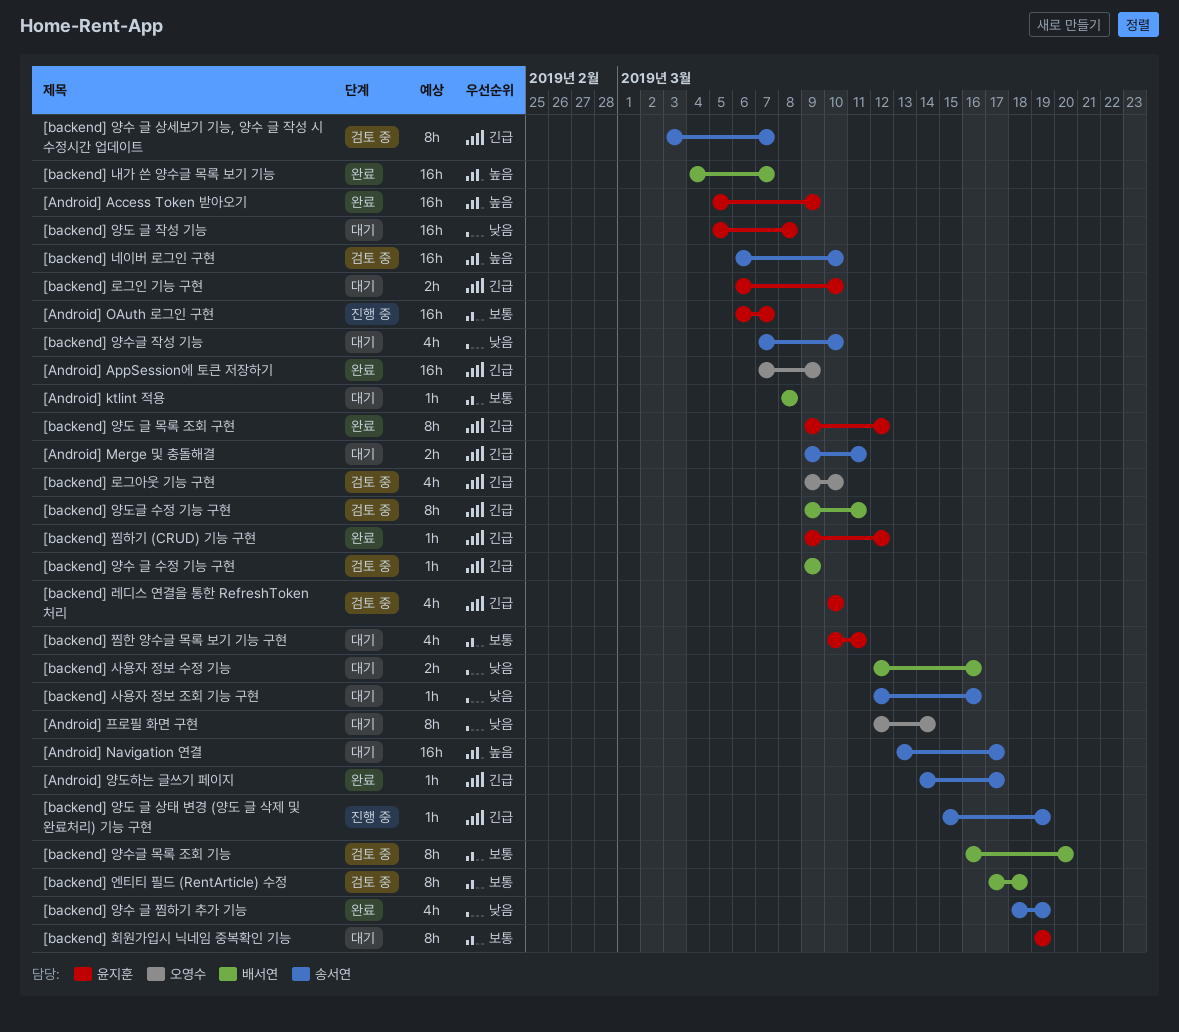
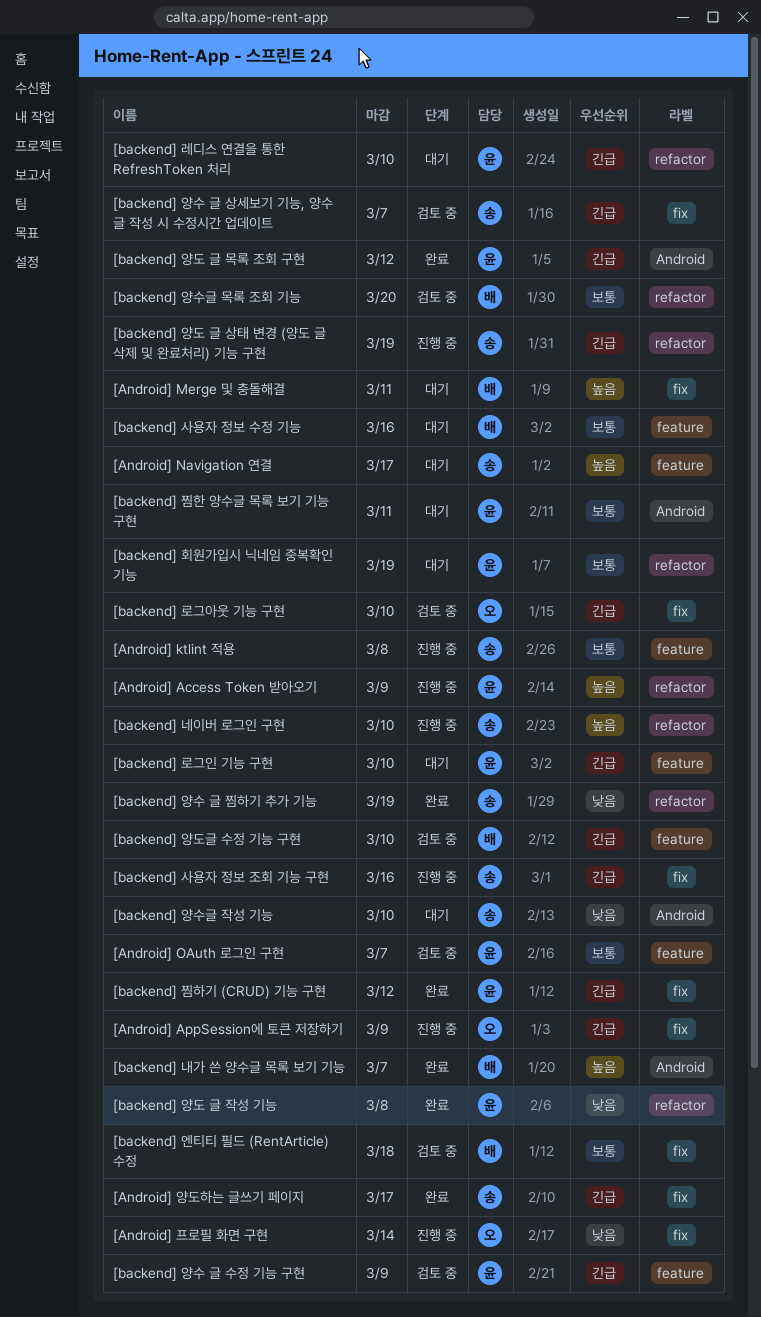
[Android] Access Token 받아오기, status: 완료 -> 진행 중
[Android] AppSession에 토큰 저장하기, status: 완료 -> 진행 중
[Android] ktlint 적용, status: 대기 -> 진행 중
[Android] ktlint 적용, owner: 배서연 -> 송서연
[Android] Merge 및 충돌해결, owner: 송서연 -> 배서연
[Android] Merge 및 충돌해결, priority: 긴급 -> 높음
[Android] OAuth 로그인 구현, status: 진행 중 -> 검토 중
[Android] 프로필 화면 구현, status: 대기 -> 진행 중
[backend] 네이버 로그인 구현, status: 검토 중 -> 진행 중
[backend] 레디스 연결을 통한 RefreshToken 처리, status: 검토 중 -> 대기
[backend] 사용자 정보 수정 기능, priority: 낮음 -> 보통
[backend] 사용자 정보 조회 기능 구현, status: 대기 -> 진행 중
[backend] 사용자 정보 조회 기능 구현, priority: 낮음 -> 긴급
[backend] 양도 글 작성 기능, status: 대기 -> 완료
[backend] 양도글 수정 기능 구현, due: Mar 11 -> Mar 10
[backend] 양수 글 수정 기능 구현, owner: 배서연 -> 윤지훈

